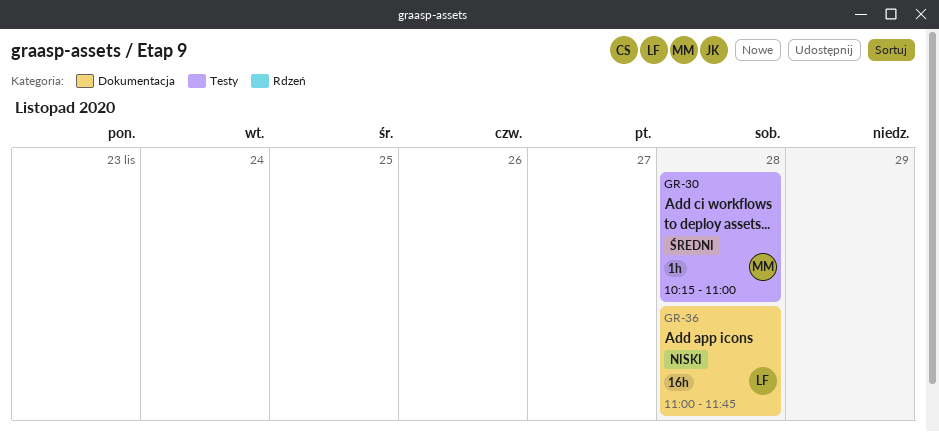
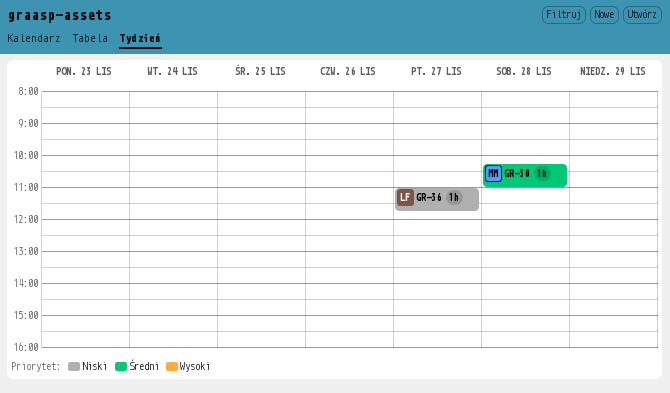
GR-36, estimate: 16h -> 1h
GR-36, day: Nov 28 -> Nov 27

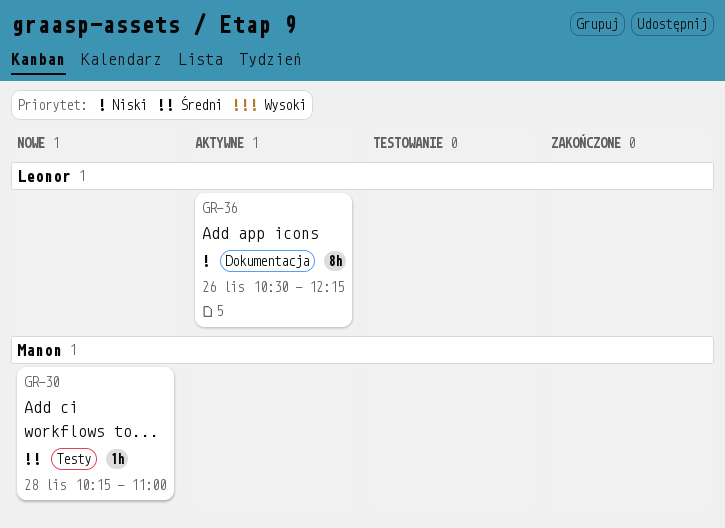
GR-36, estimate: 1h -> 8h
GR-36, day: Nov 27 -> Nov 26
GR-36, begins: 11:00 -> 10:30
GR-36, ends: 11:45 -> 12:15

